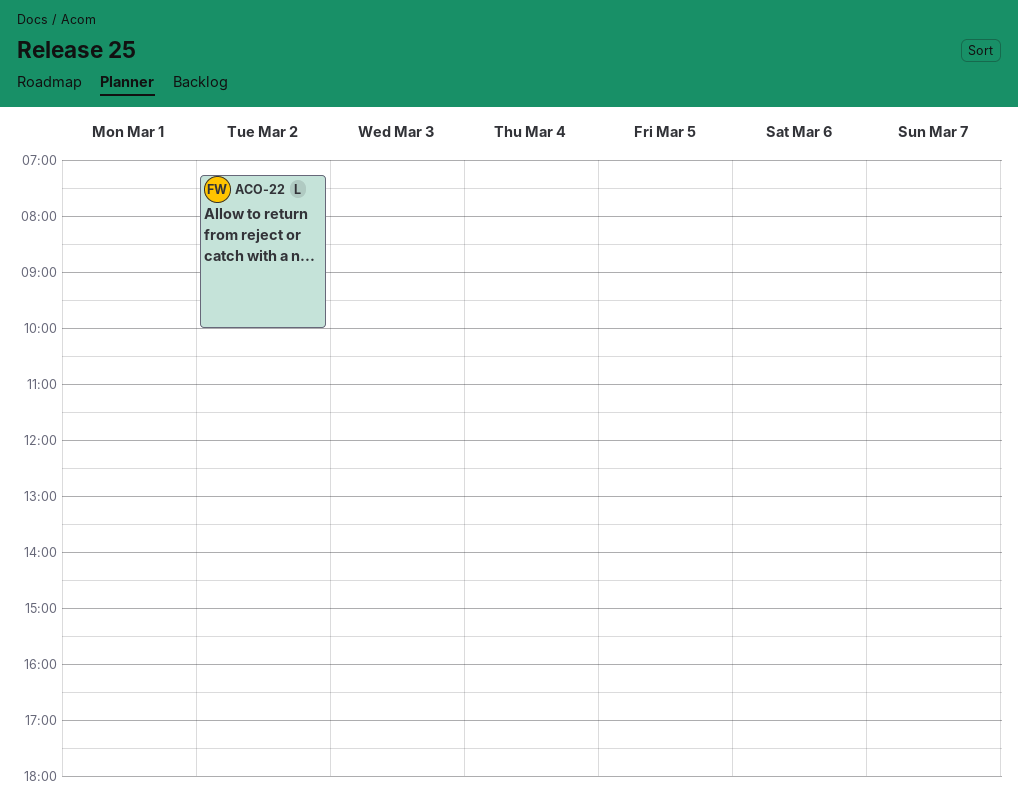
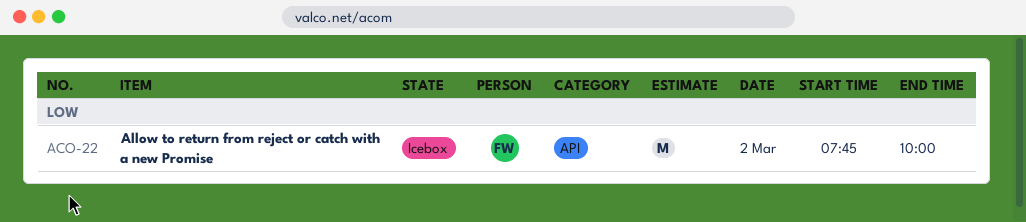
ACO-22, estimate: L -> M
ACO-22, begins: 07:15 -> 07:45

